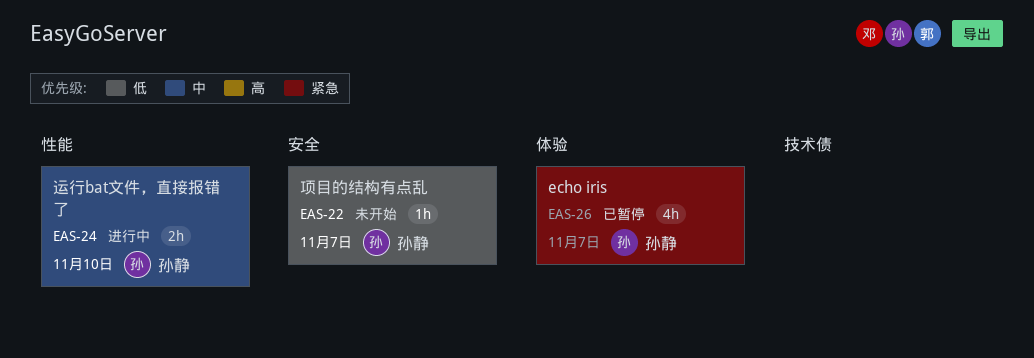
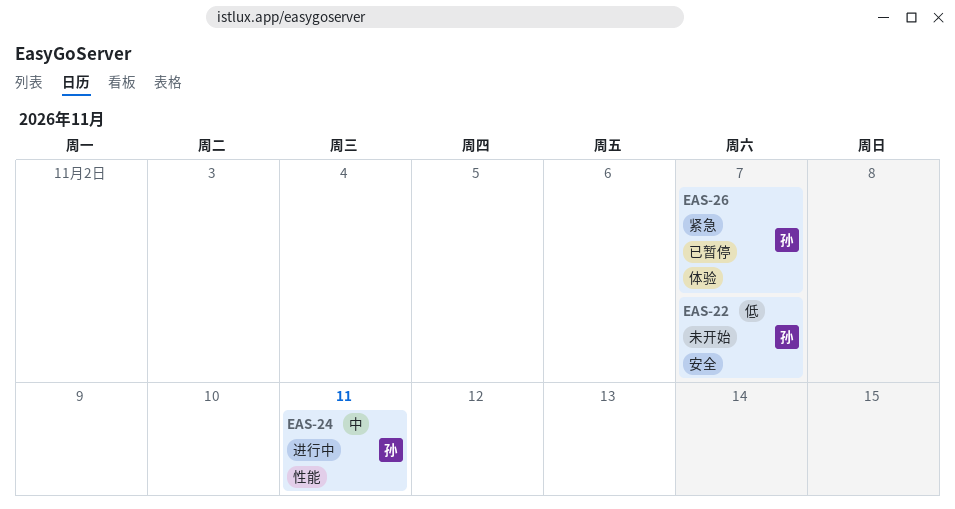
EAS-24, due: Nov 10 -> Nov 11

